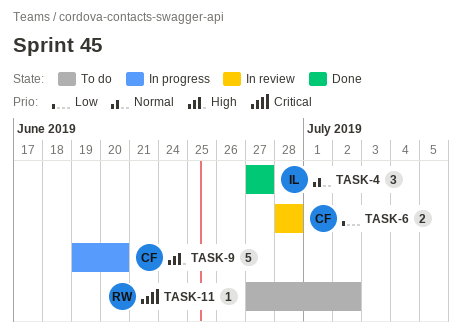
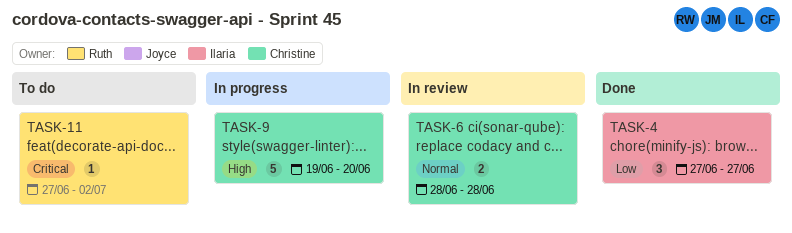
TASK-4, priority: Normal -> Low
TASK-6, priority: Low -> Normal

